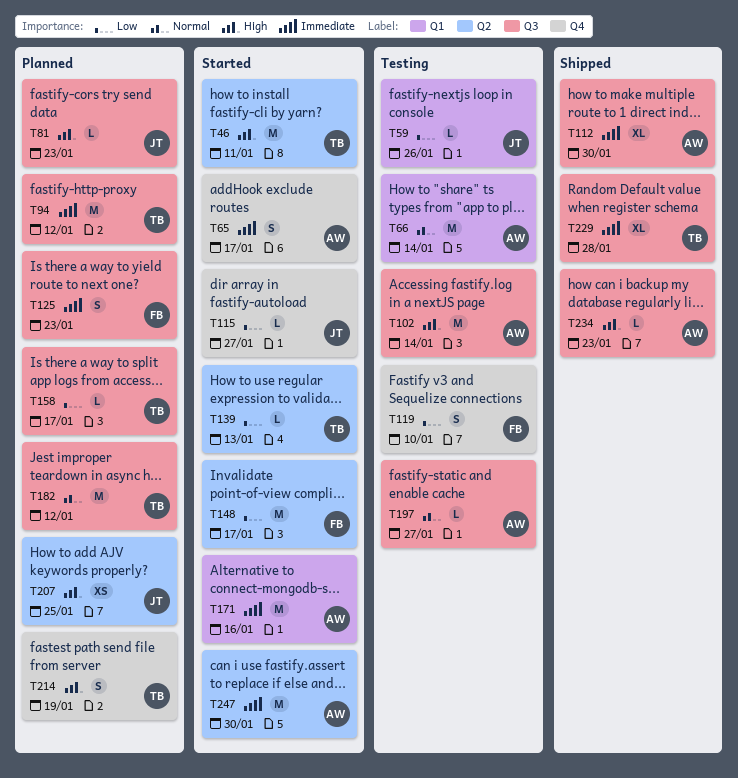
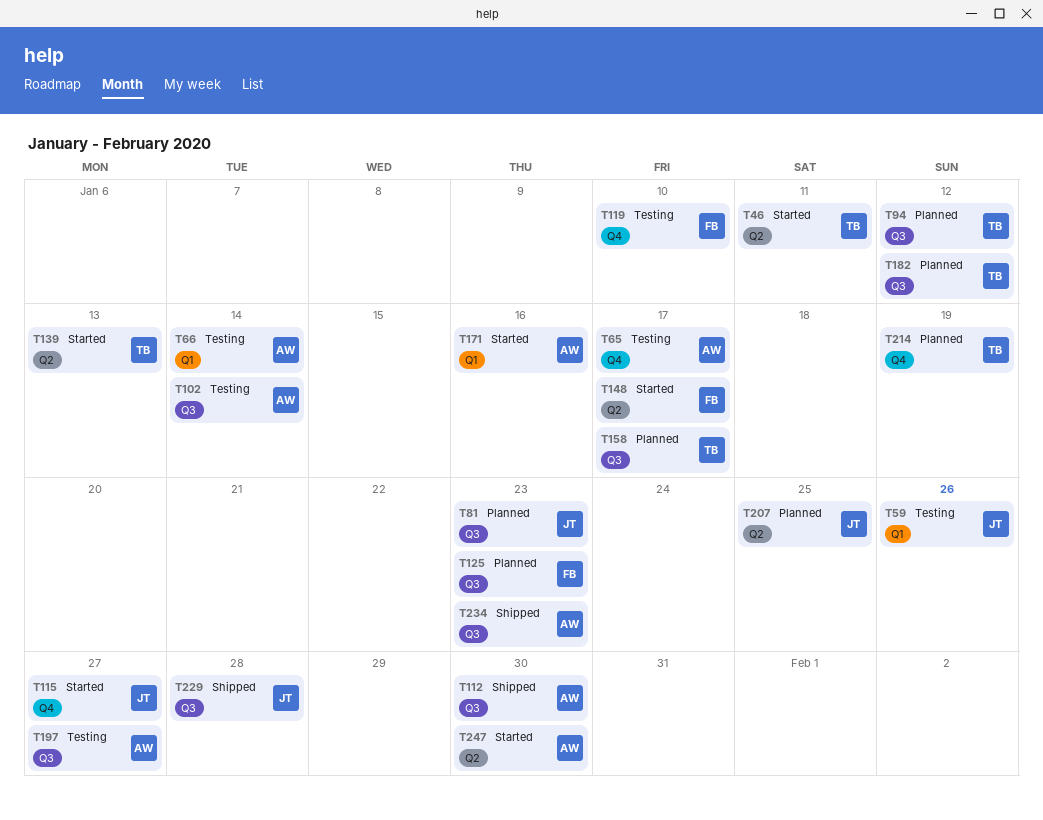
T65, status: Started -> Testing
T229, owner: TB -> JT

